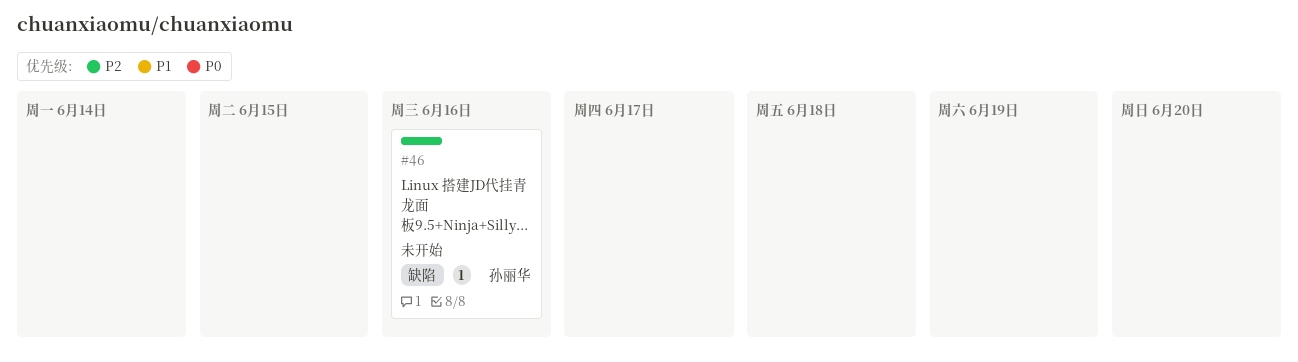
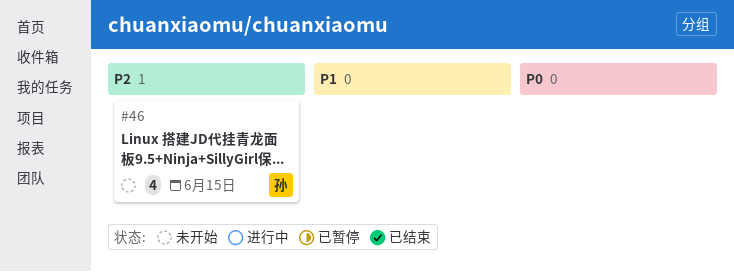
#46, estimate: 1 -> 4
#46, due: Jun 16 -> Jun 15

